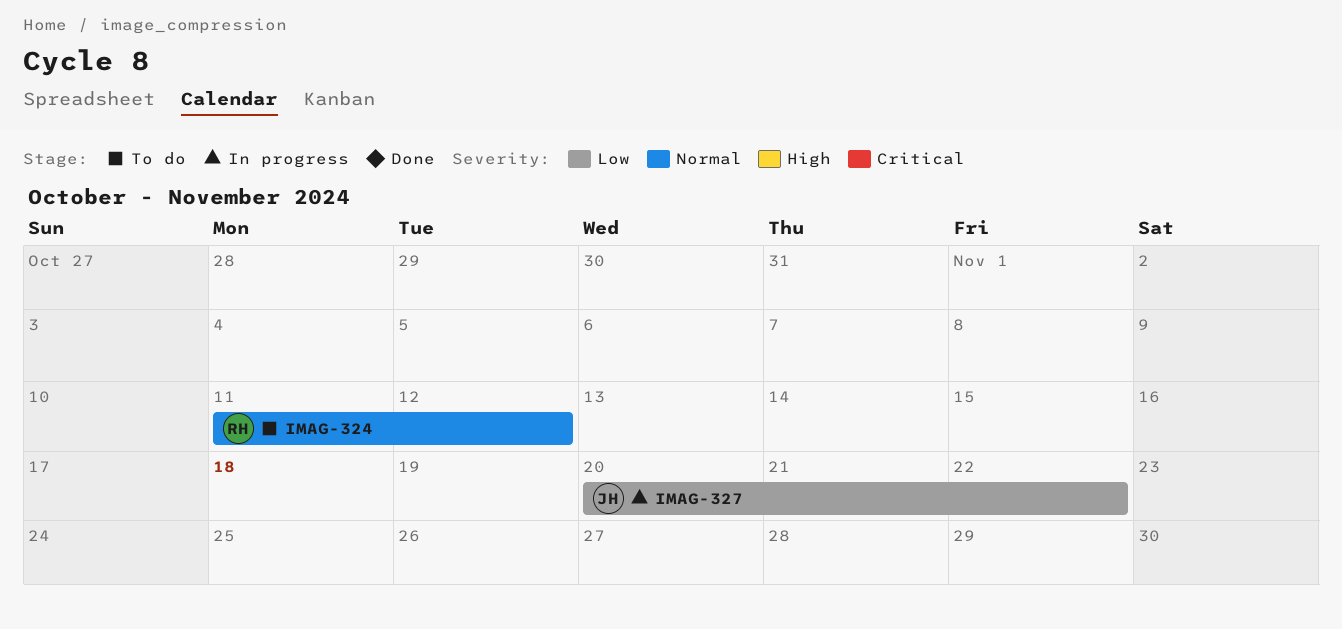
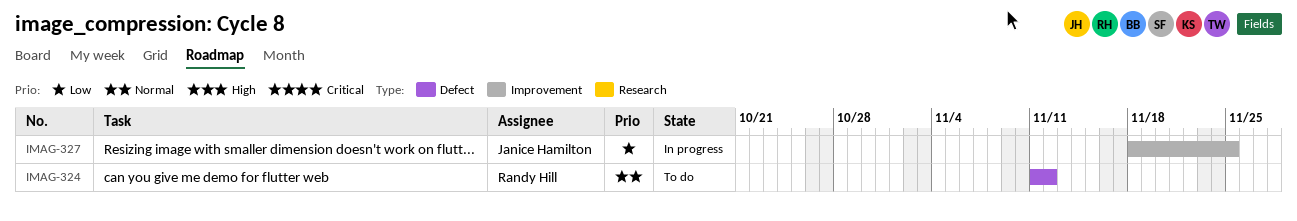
IMAG-327, start: Nov 20 -> Nov 18
IMAG-327, due: Nov 22 -> Nov 25

